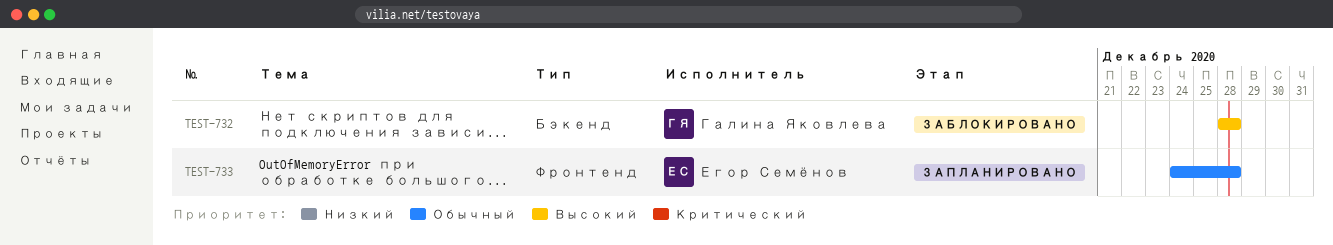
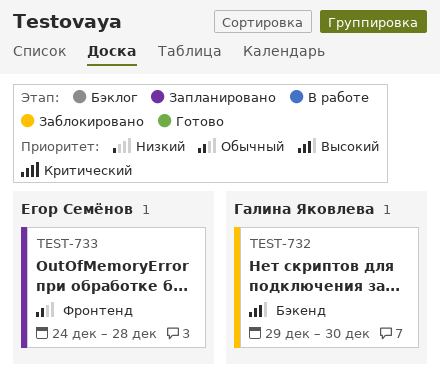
TEST-732, start: Dec 28 -> Dec 29
TEST-732, due: Dec 28 -> Dec 30

